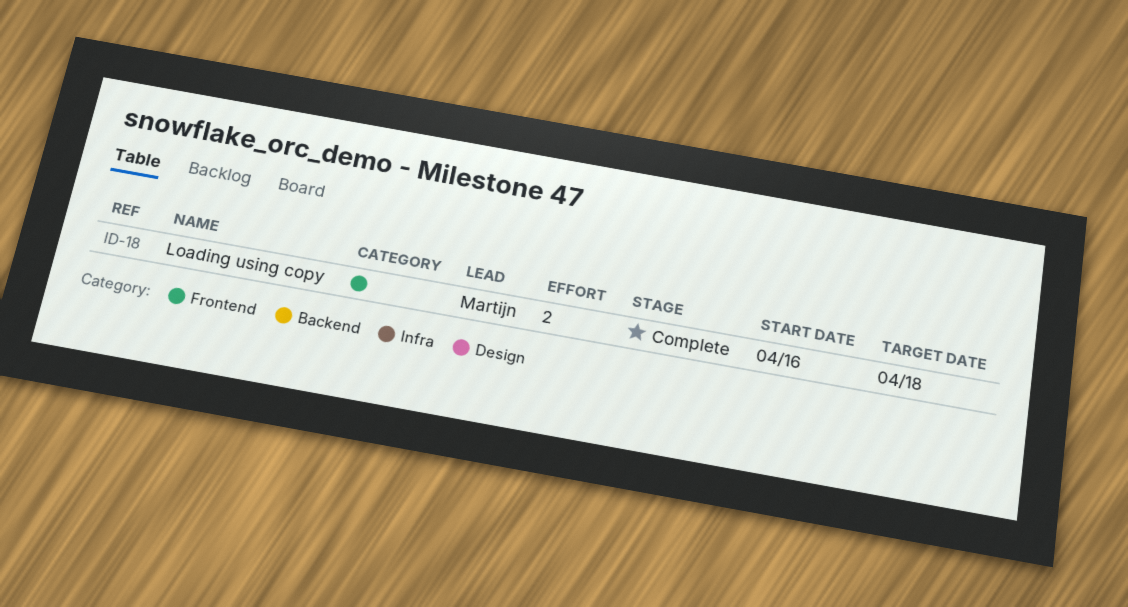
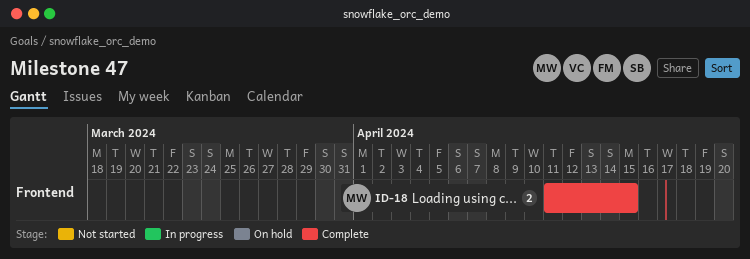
ID-18, start: Apr 16 -> Apr 11
ID-18, due: Apr 18 -> Apr 15

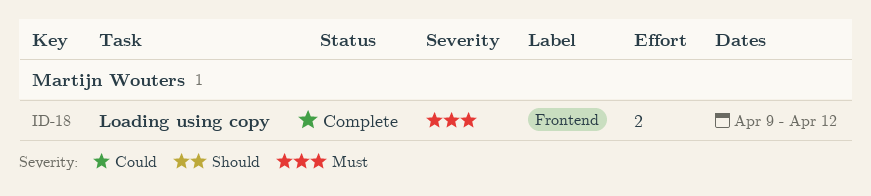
ID-18, start: Apr 11 -> Apr 9
ID-18, due: Apr 15 -> Apr 12

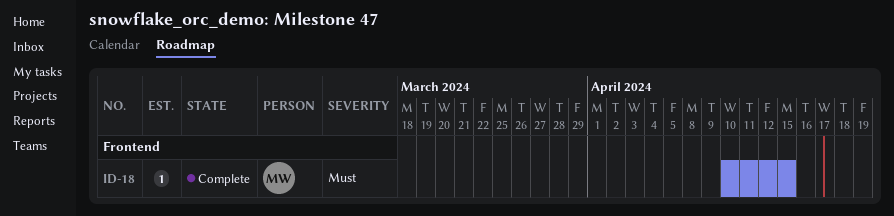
ID-18, estimate: 2 -> 1
ID-18, start: Apr 9 -> Apr 10
ID-18, due: Apr 12 -> Apr 15

